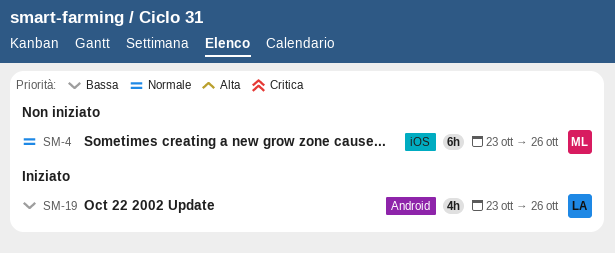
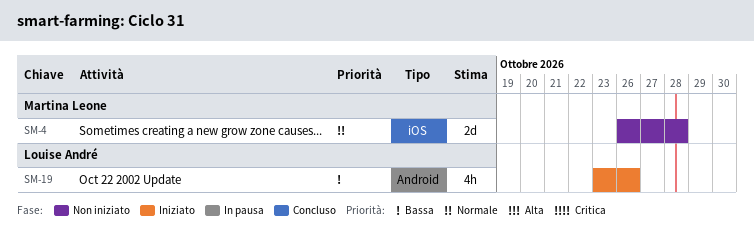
SM-4, estimate: 6h -> 2d
SM-4, start: Oct 23 -> Oct 26
SM-4, due: Oct 26 -> Oct 28

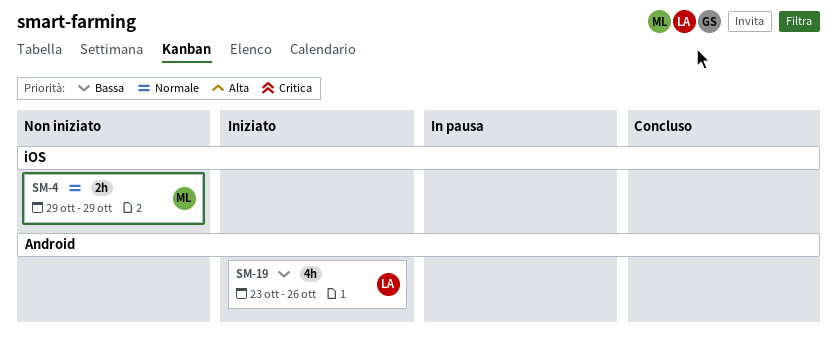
SM-4, estimate: 2d -> 2h
SM-4, start: Oct 26 -> Oct 29
SM-4, due: Oct 28 -> Oct 29

